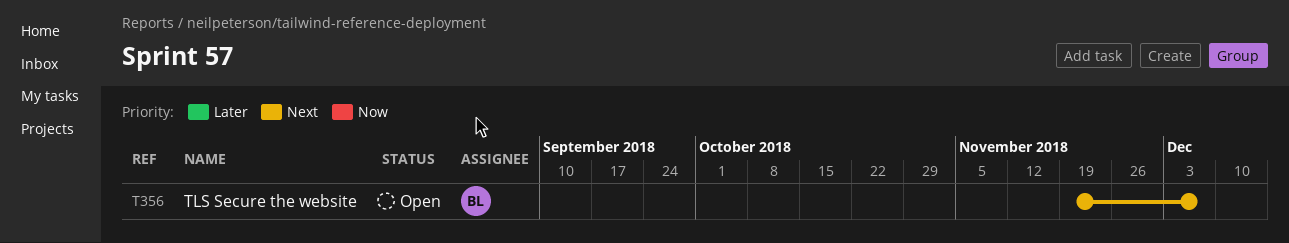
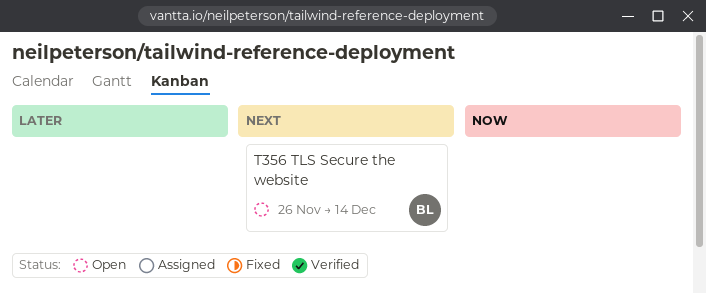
T356, start: Nov 19 -> Nov 26
T356, due: Dec 7 -> Dec 14

